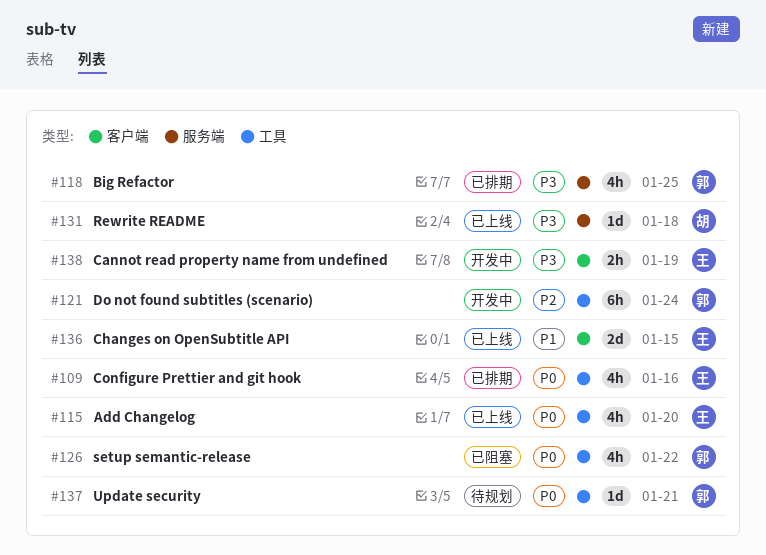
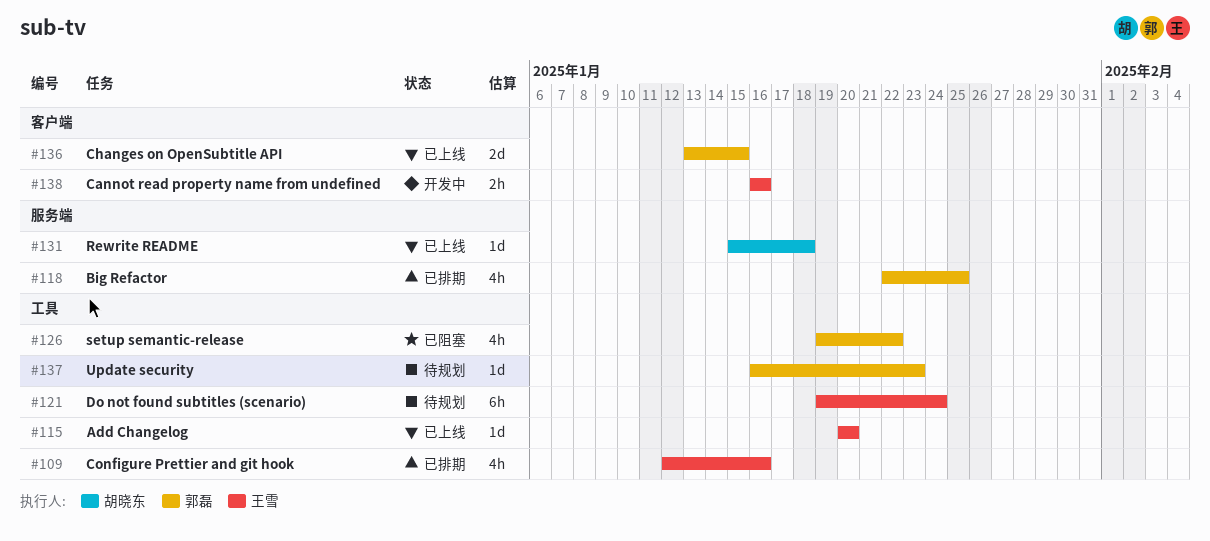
#115, estimate: 4h -> 1d
#121, status: 开发中 -> 待规划
#121, owner: 郭磊 -> 王雪
#136, owner: 王雪 -> 郭磊
#137, due: Jan 21 -> Jan 23
#138, due: Jan 19 -> Jan 16

